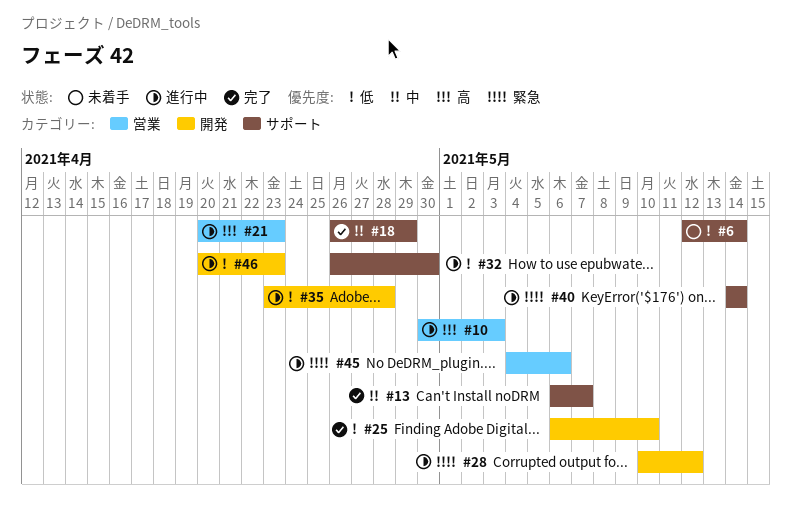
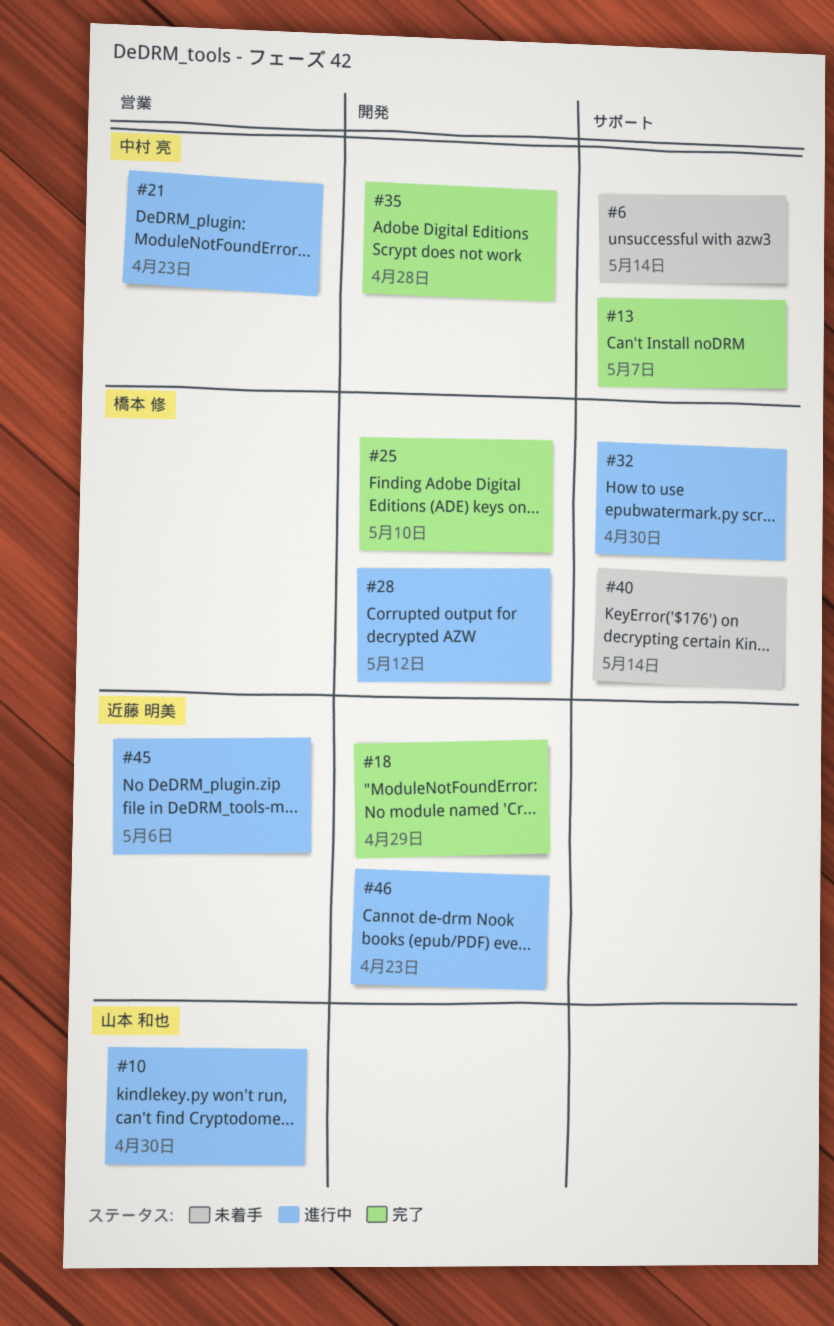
#10, due: May 3 -> Apr 30
#18, label: サポート -> 開発
#35, status: 進行中 -> 完了
#40, status: 進行中 -> 未着手

